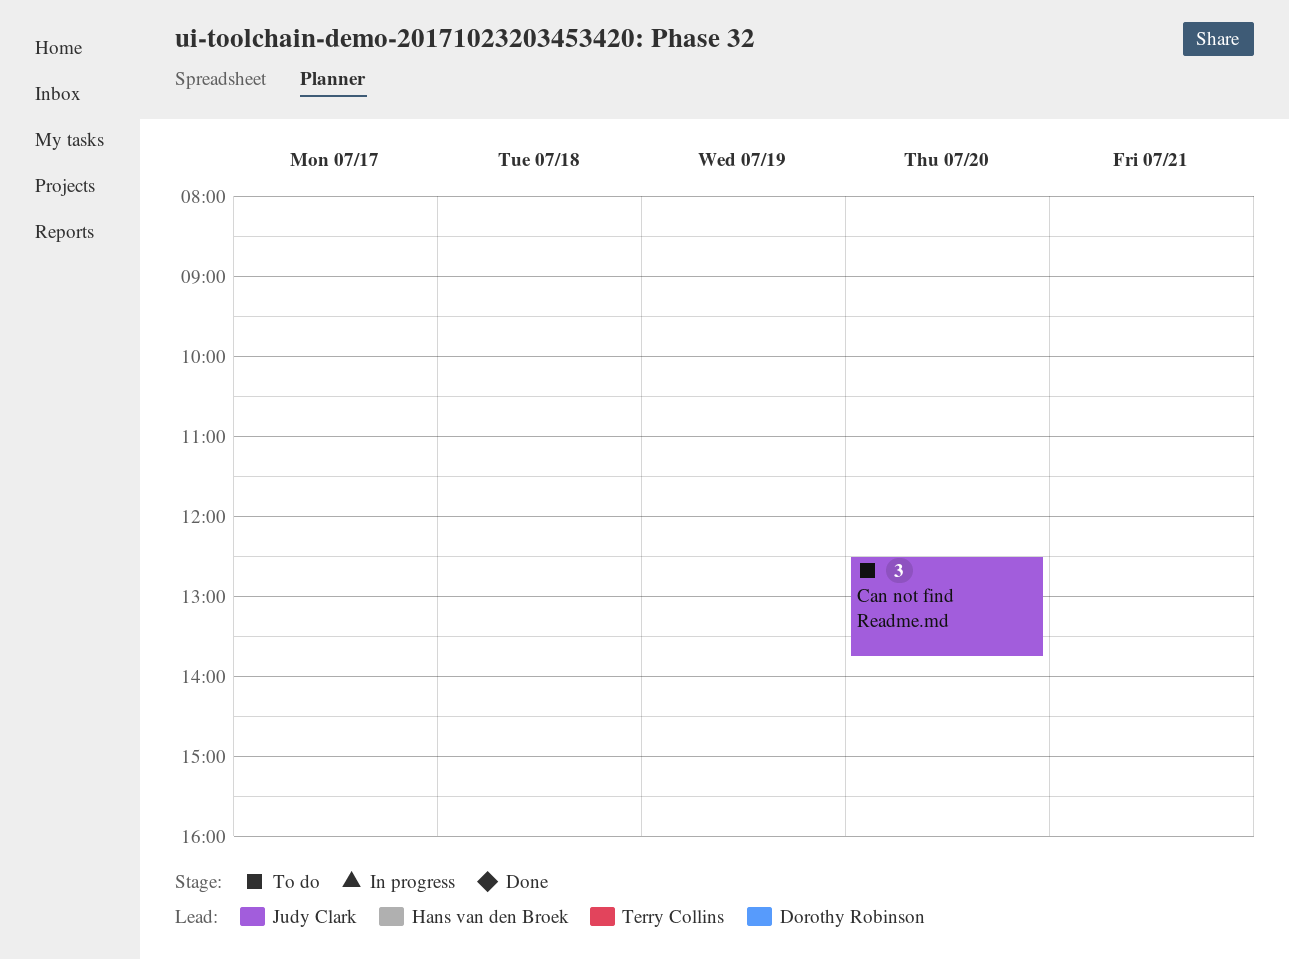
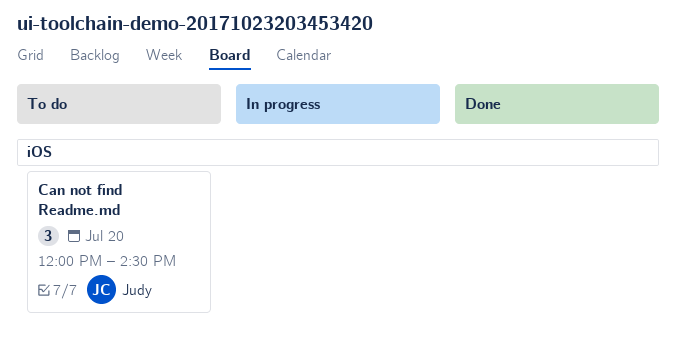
Can not find Readme.md, begins: 12:30 -> 12:00
Can not find Readme.md, ends: 13:45 -> 14:30

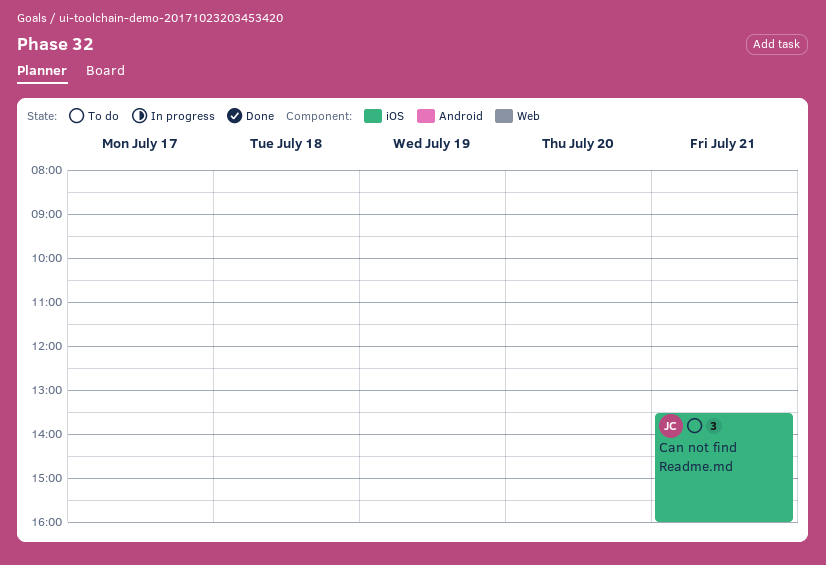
Can not find Readme.md, day: Jul 20 -> Jul 21
Can not find Readme.md, begins: 12:00 -> 13:30
Can not find Readme.md, ends: 14:30 -> 16:00

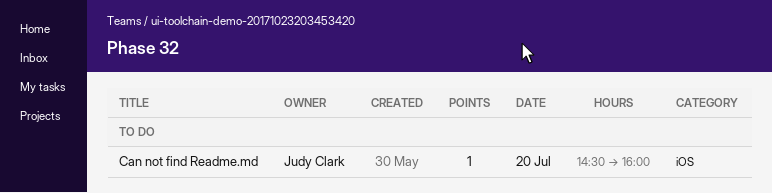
Can not find Readme.md, estimate: 3 -> 1
Can not find Readme.md, day: Jul 21 -> Jul 20
Can not find Readme.md, begins: 13:30 -> 14:30

